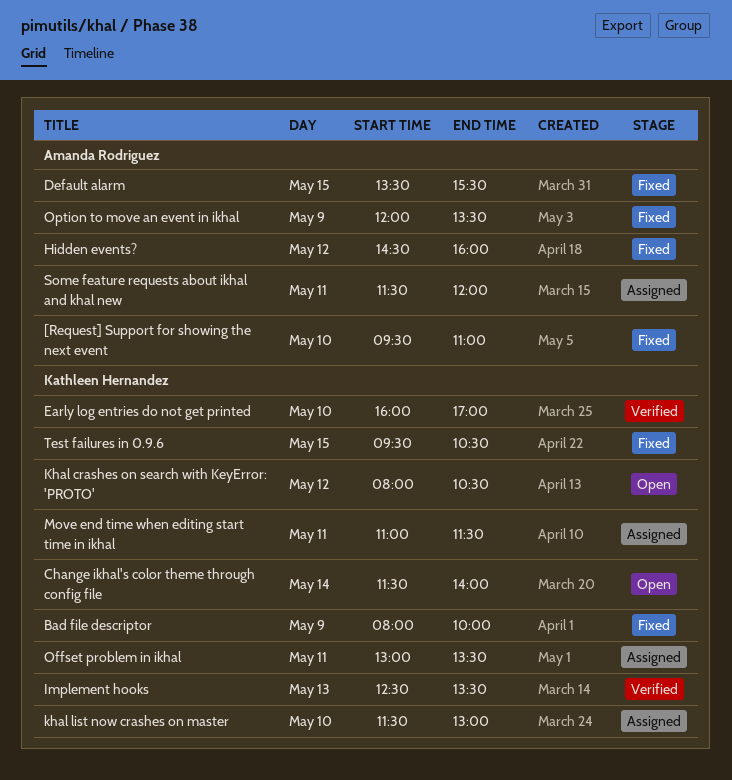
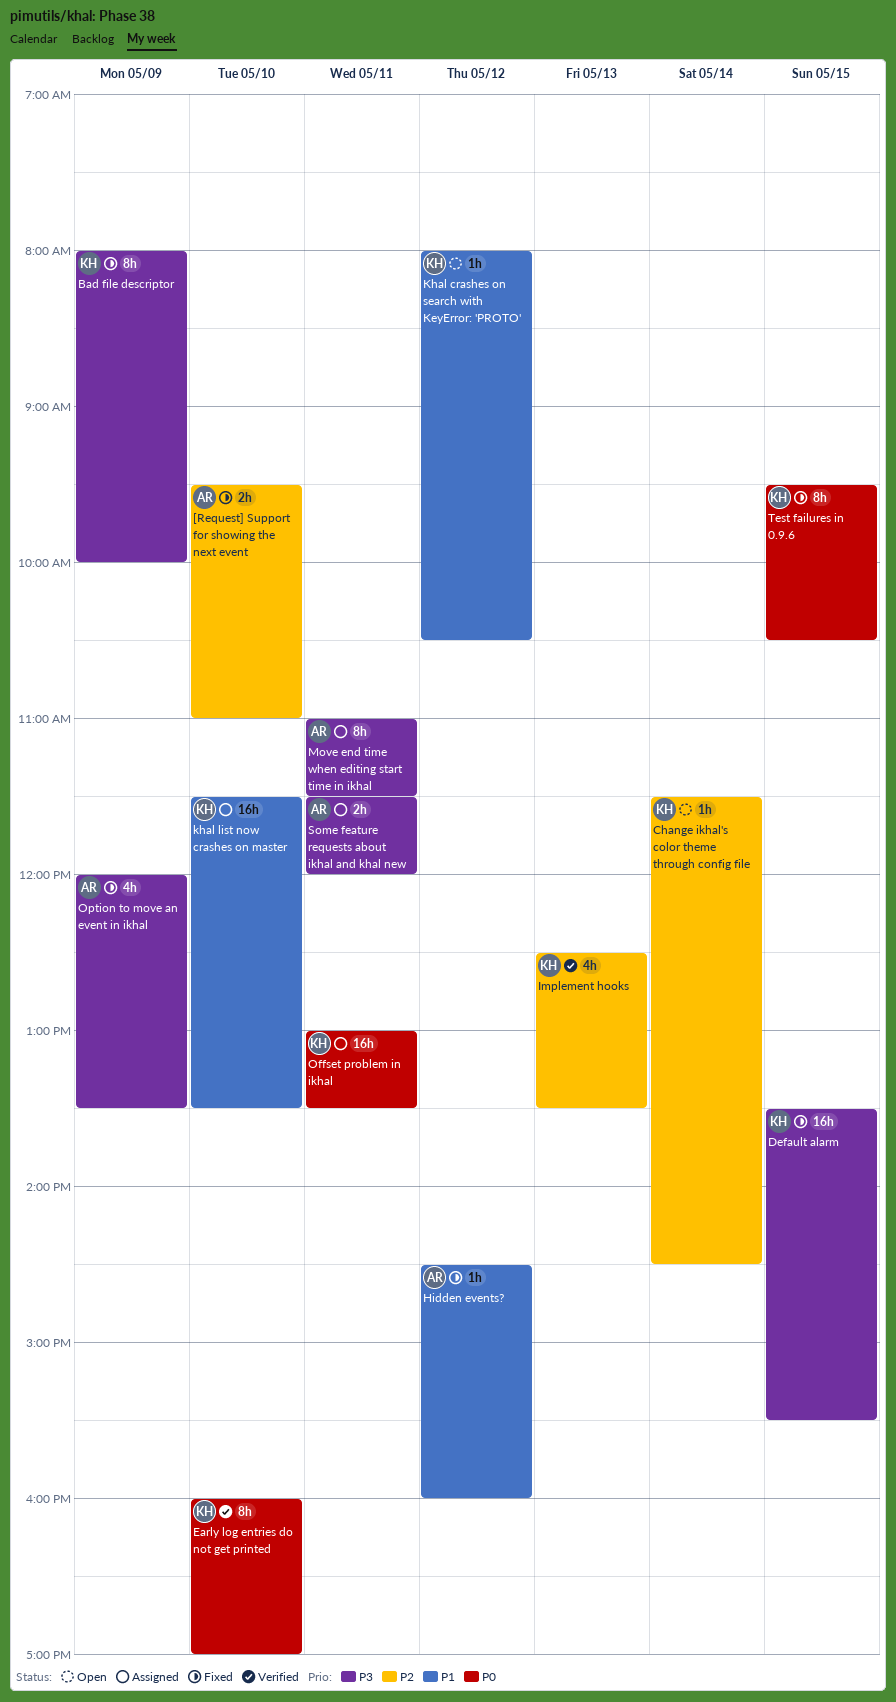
Change ikhal's color theme through config file, ends: 14:00 -> 14:30
Default alarm, owner: Amanda Rodriguez -> Kathleen Hernandez
khal list now crashes on master, ends: 13:00 -> 13:30
Move end time when editing start time in ikhal, owner: Kathleen Hernandez -> Amanda Rodriguez

